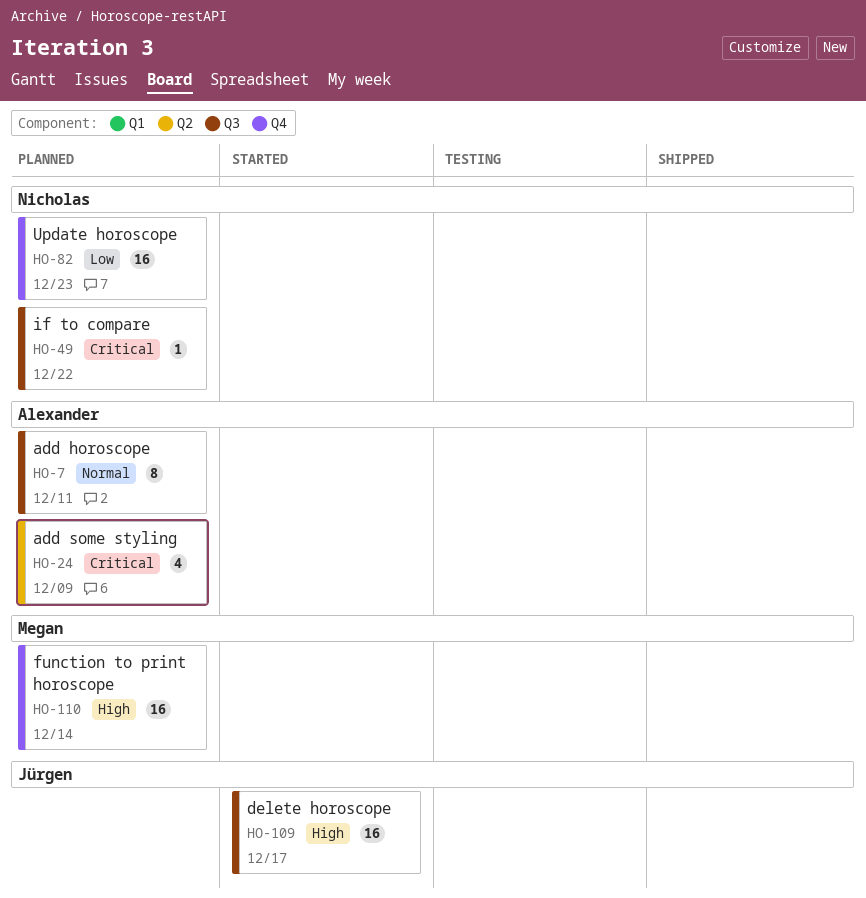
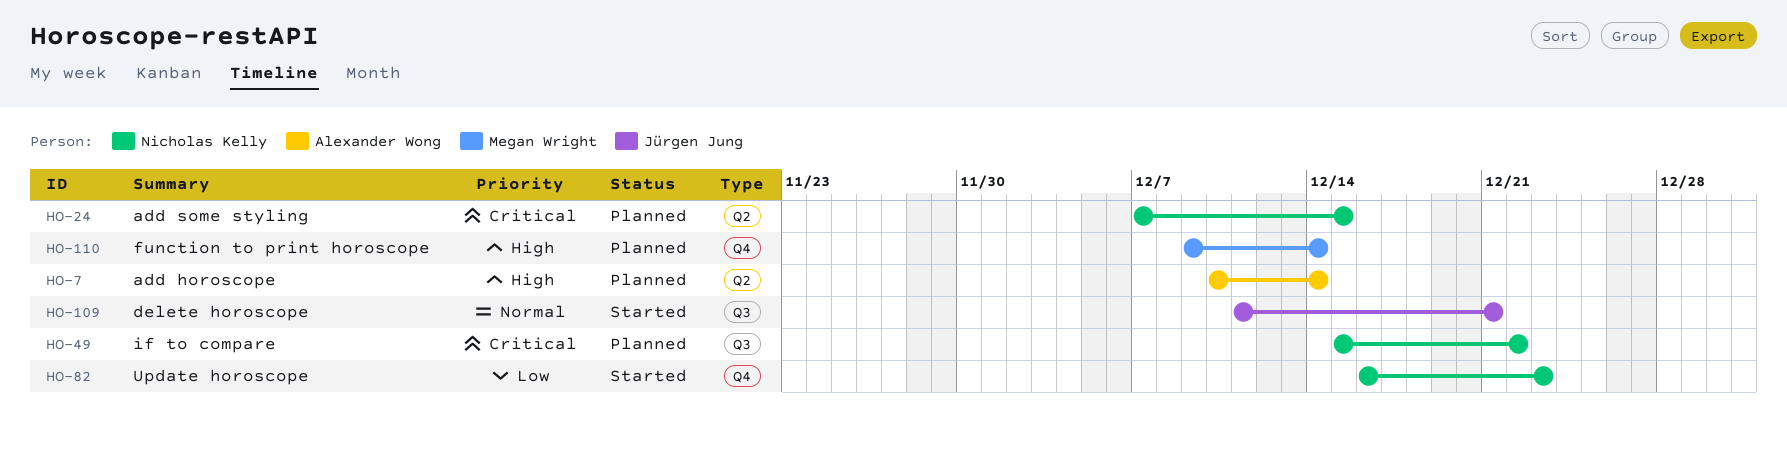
HO-7, priority: Normal -> High
HO-7, label: Q3 -> Q2
HO-7, due: Dec 11 -> Dec 14
HO-24, owner: Alexander Wong -> Nicholas Kelly
HO-24, due: Dec 9 -> Dec 15
HO-82, status: Planned -> Started
HO-109, priority: High -> Normal
HO-109, due: Dec 17 -> Dec 21

